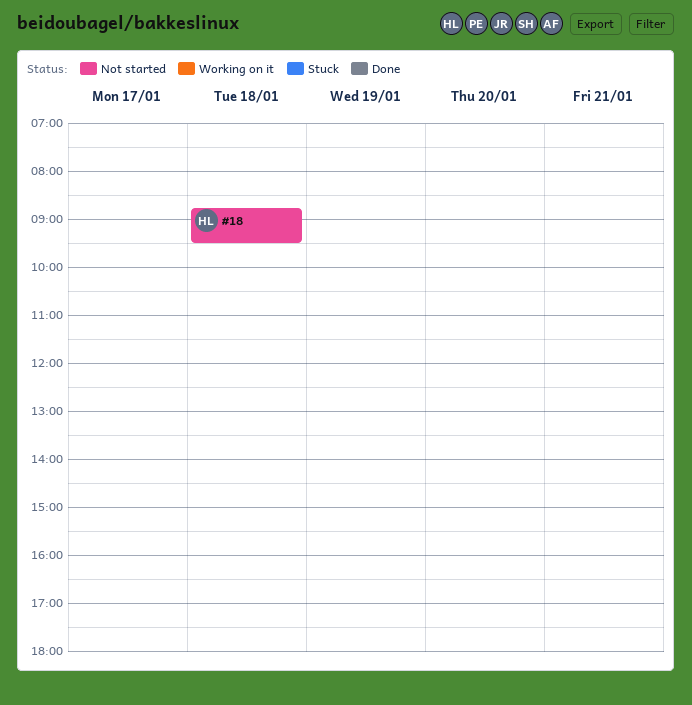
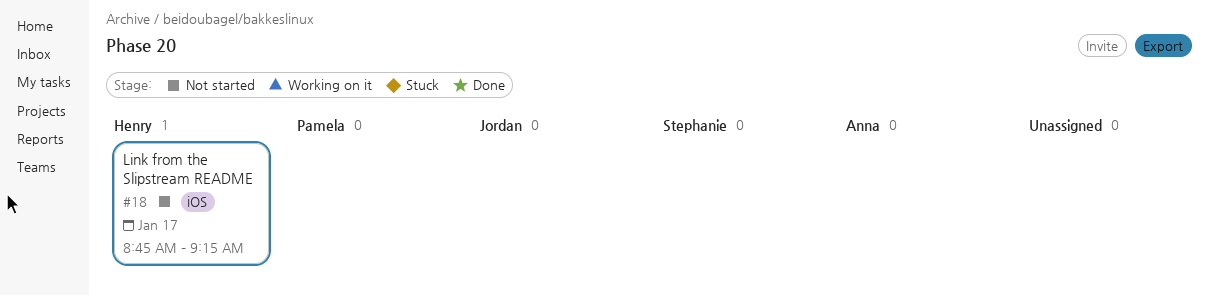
#18, day: Jan 18 -> Jan 17
#18, ends: 09:30 -> 09:15

